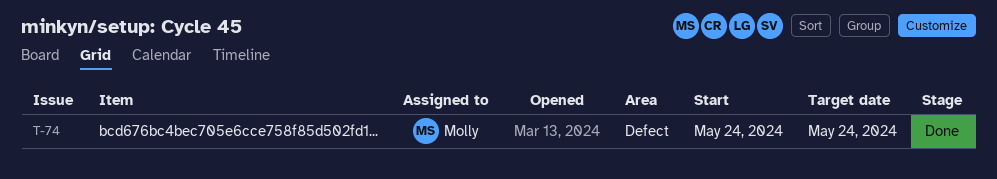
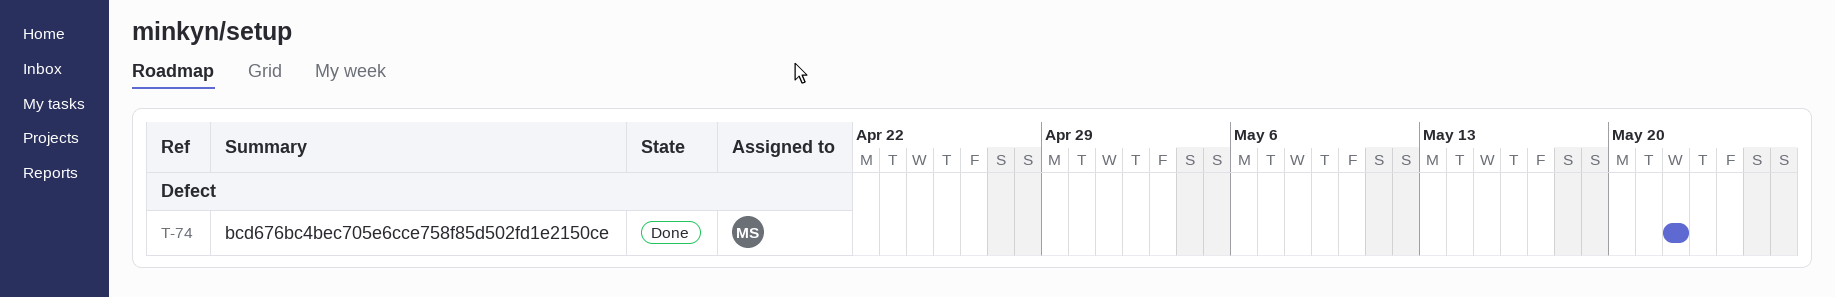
T-74, start: May 24 -> May 22
T-74, due: May 24 -> May 22

